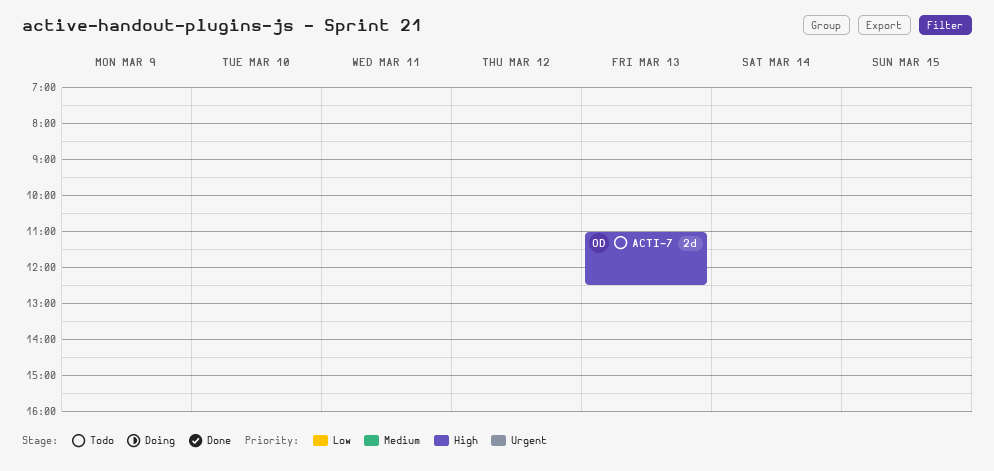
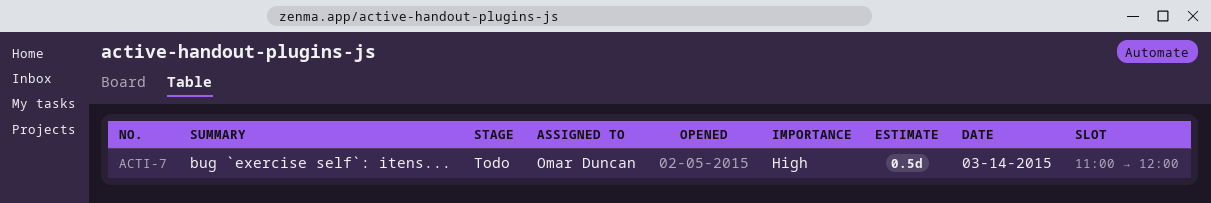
ACTI-7, estimate: 2d -> 0.5d
ACTI-7, day: Mar 13 -> Mar 14
ACTI-7, ends: 12:30 -> 12:00

